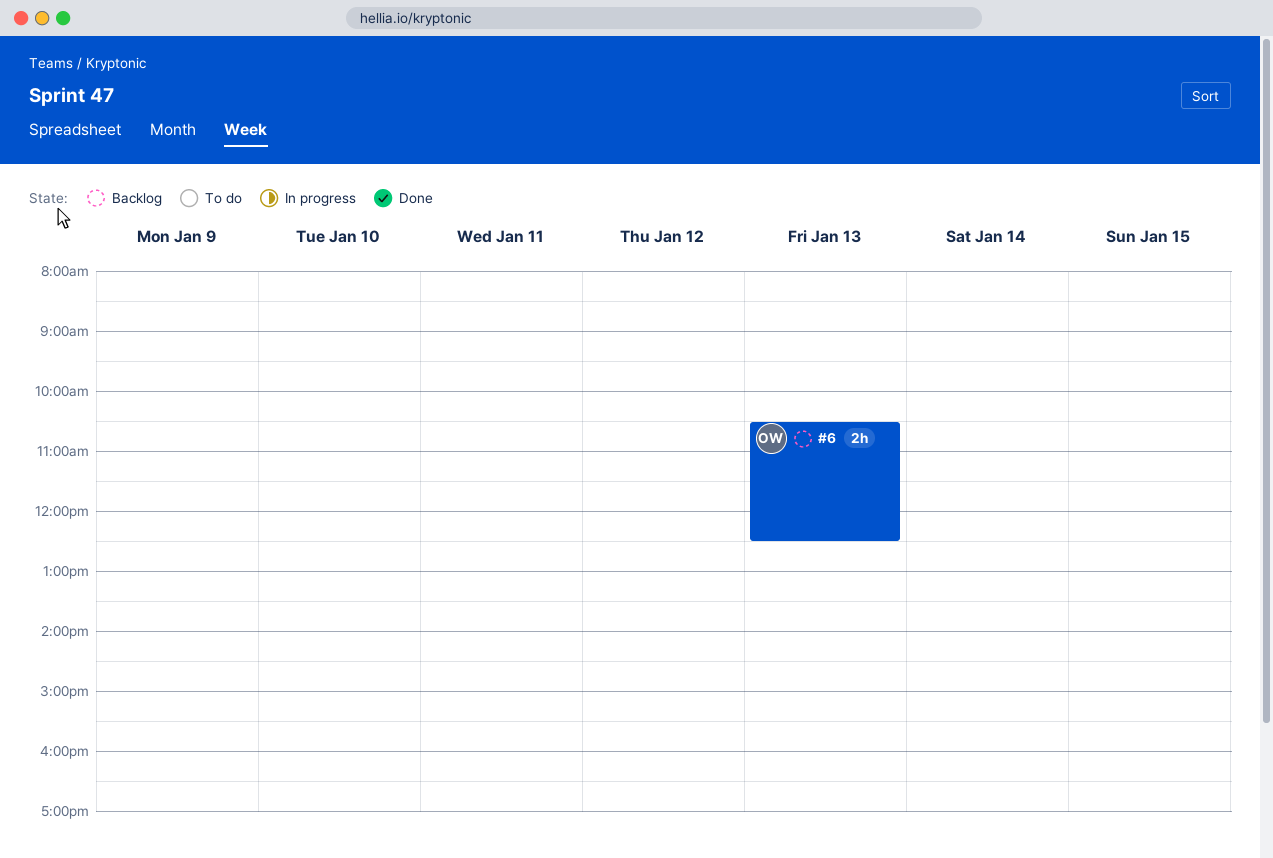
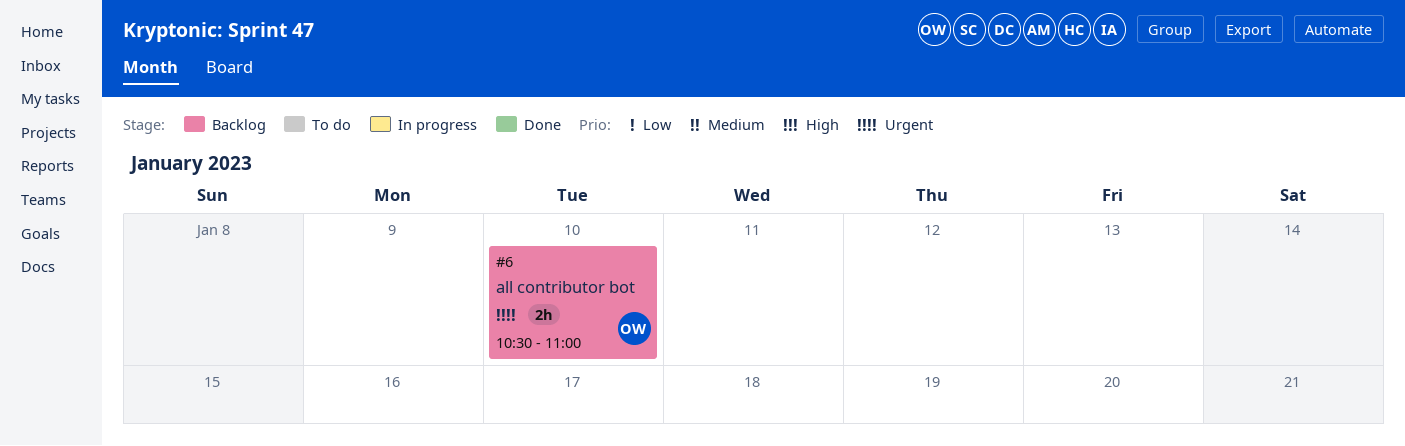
#6, day: Jan 13 -> Jan 10
#6, ends: 12:30 -> 11:00

